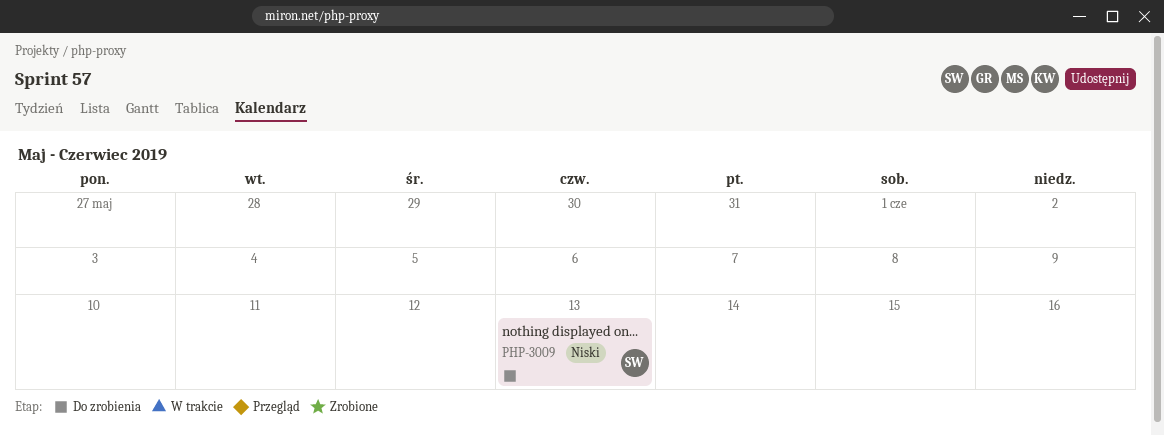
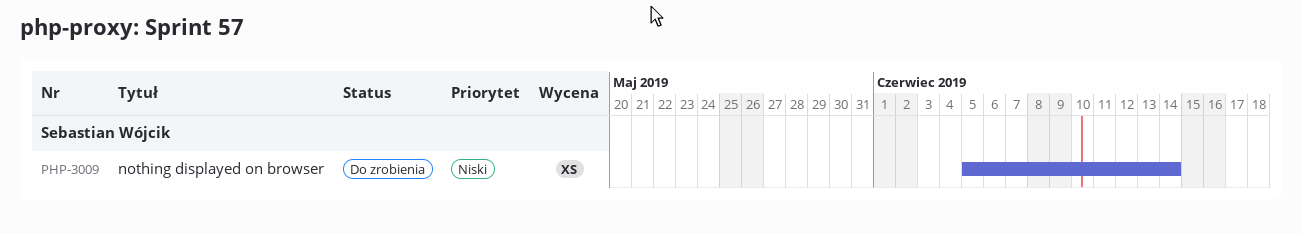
PHP-3009, due: Jun 13 -> Jun 14

